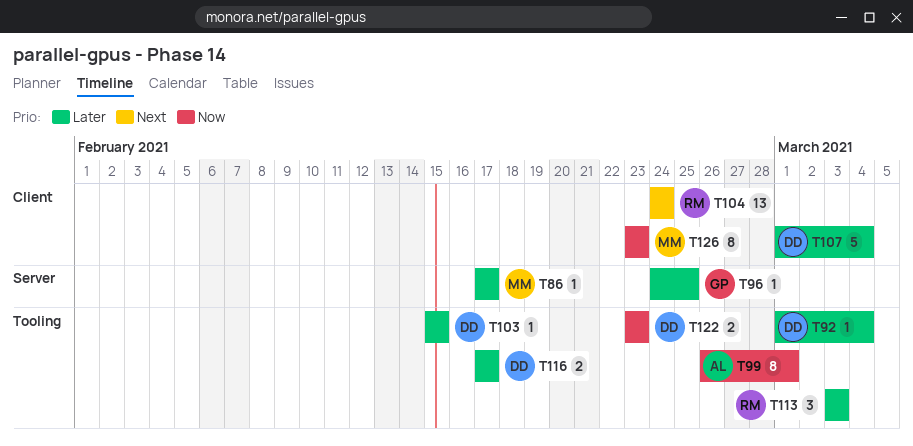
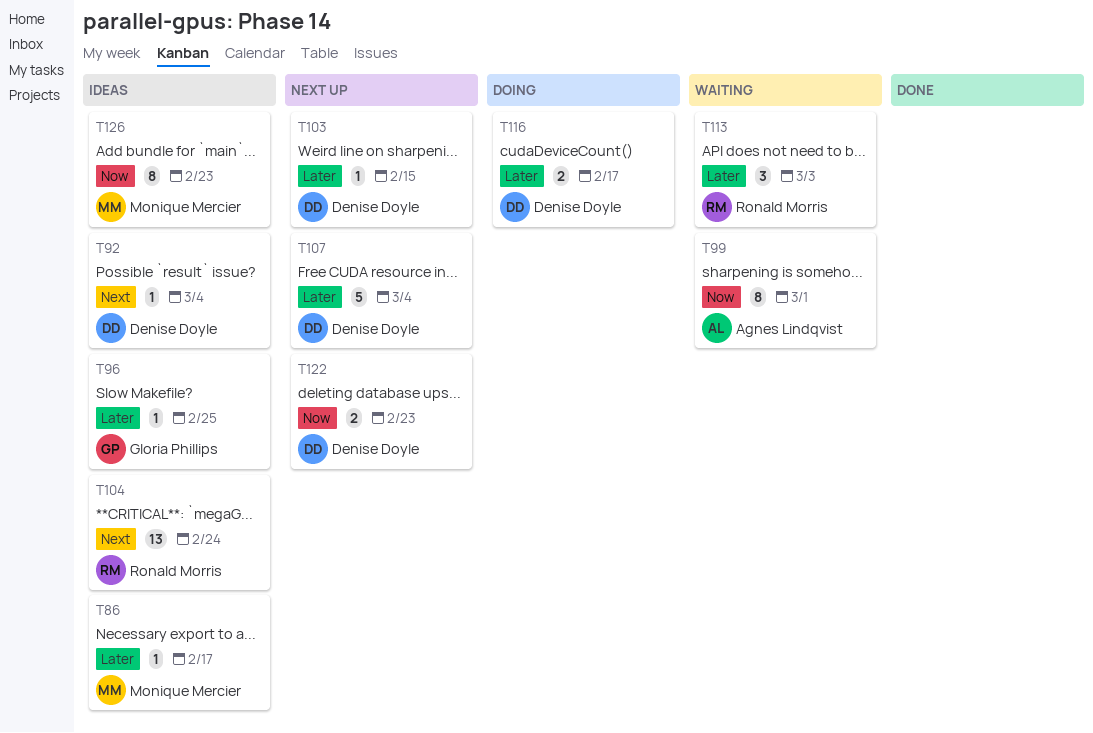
T92, priority: Later -> Next

